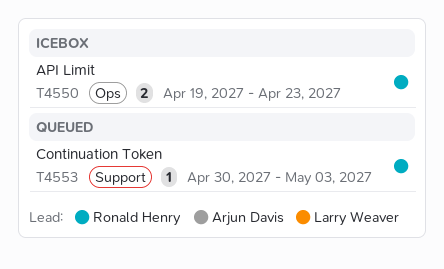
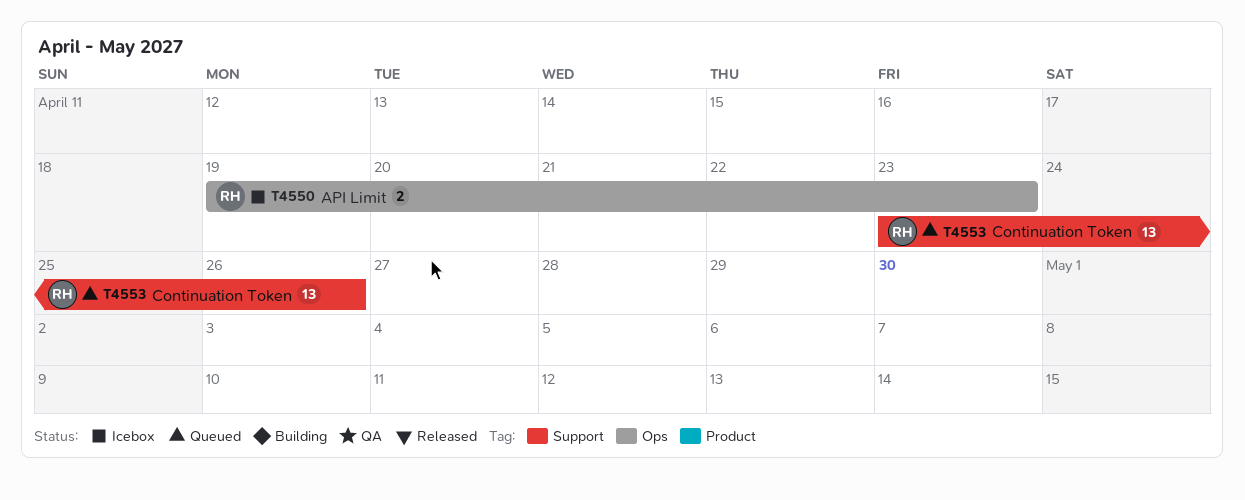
T4553, estimate: 1 -> 13
T4553, start: Apr 30 -> Apr 23
T4553, due: May 3 -> Apr 26

